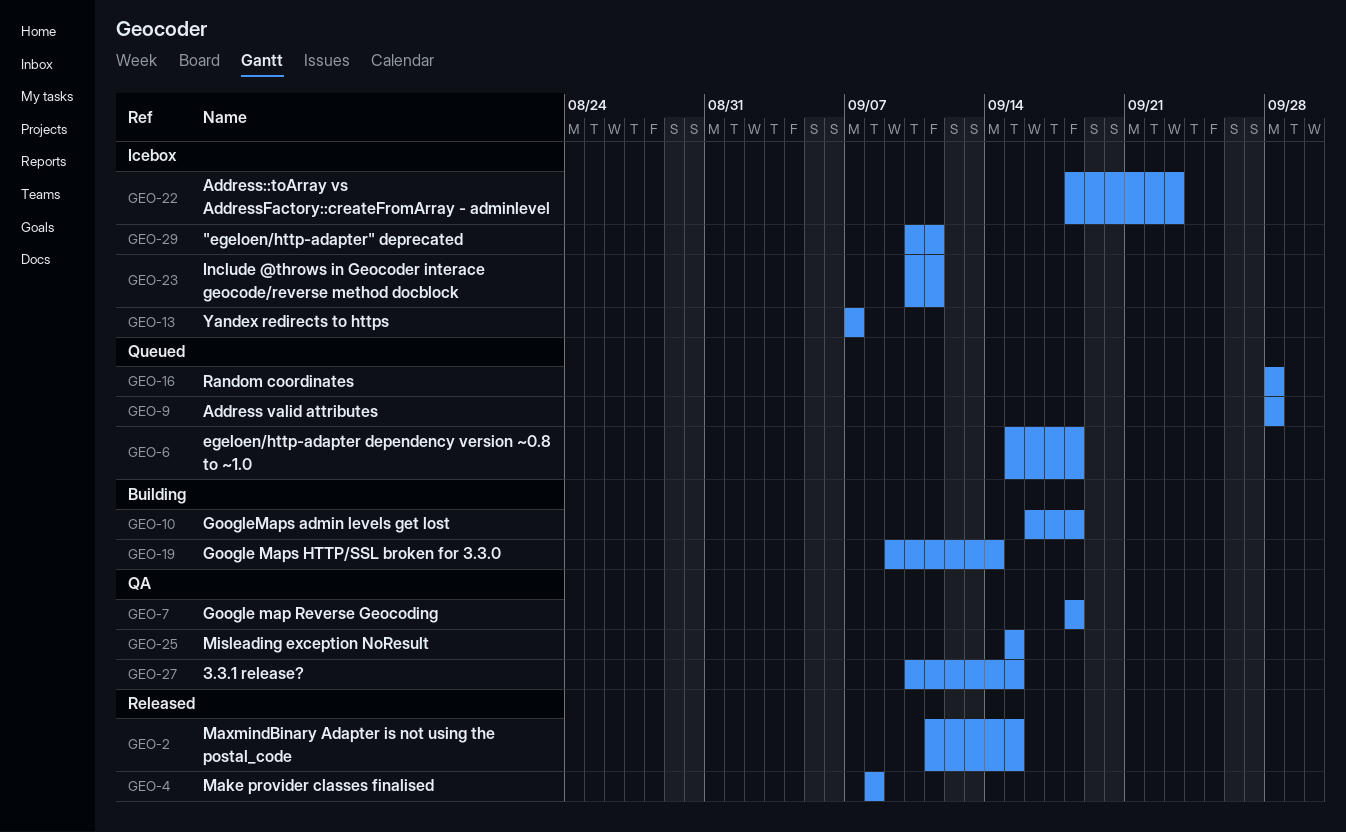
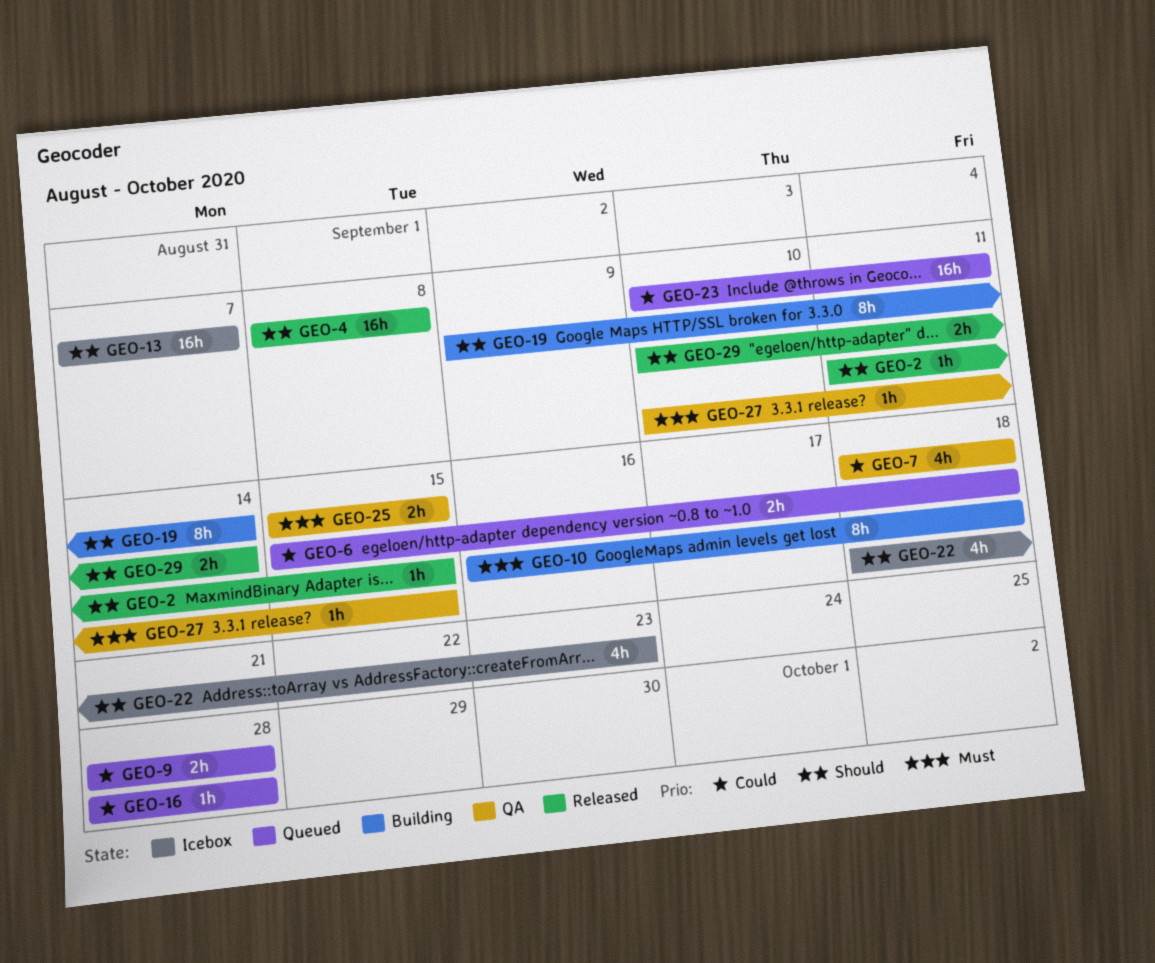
GEO-23, status: Icebox -> Queued
GEO-29, status: Icebox -> Released
GEO-29, due: Sep 11 -> Sep 14

